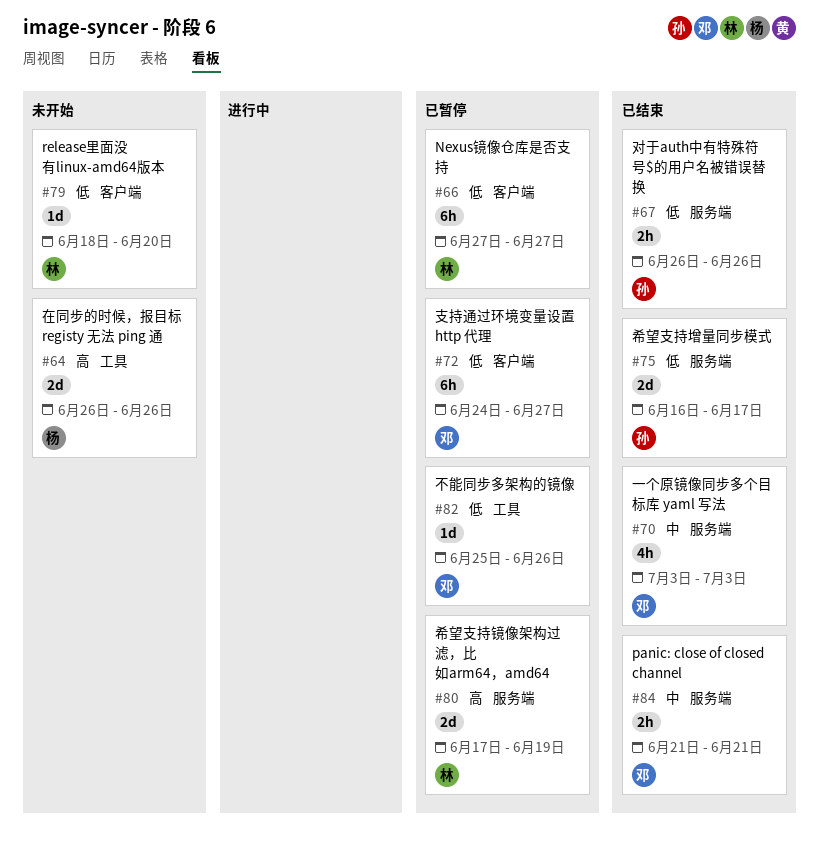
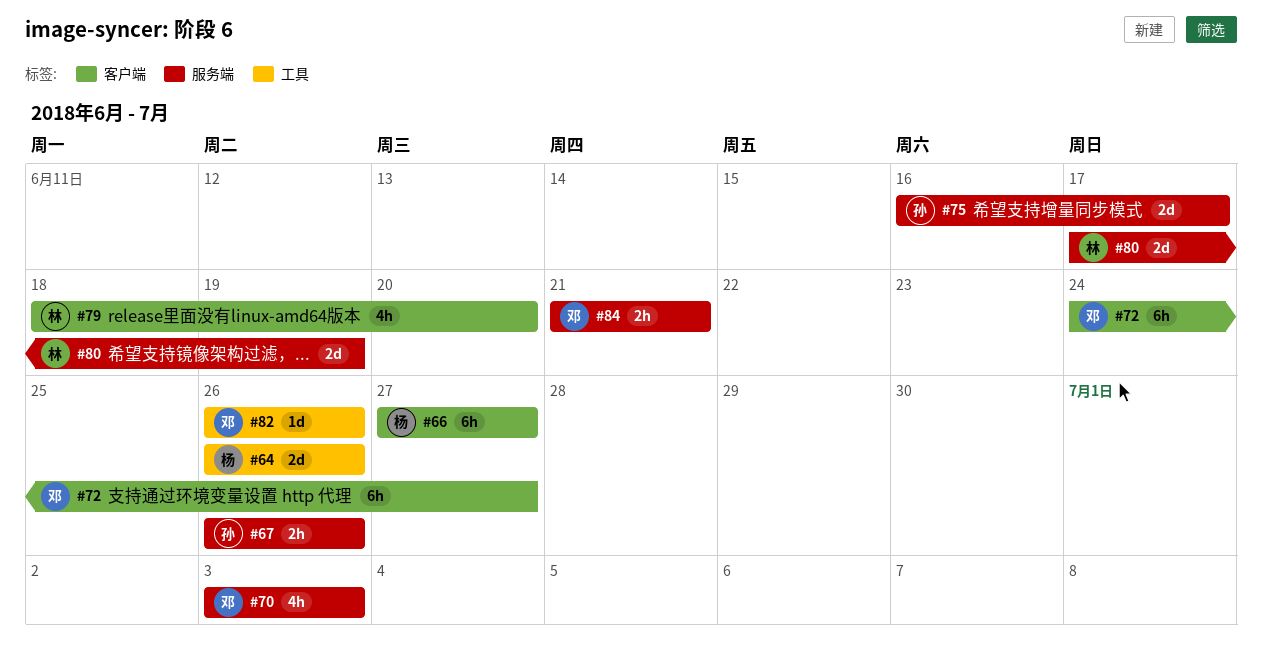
#66, owner: 林 -> 杨
#79, estimate: 1d -> 4h
#82, start: Jun 25 -> Jun 26

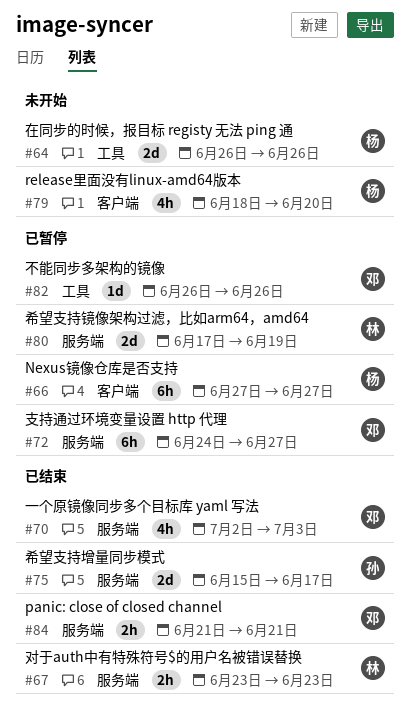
#67, owner: 孙 -> 林
#67, start: Jun 26 -> Jun 23
#67, due: Jun 26 -> Jun 23
#70, start: Jul 3 -> Jul 2
#72, label: 客户端 -> 服务端
#75, start: Jun 16 -> Jun 15
#79, owner: 林 -> 杨

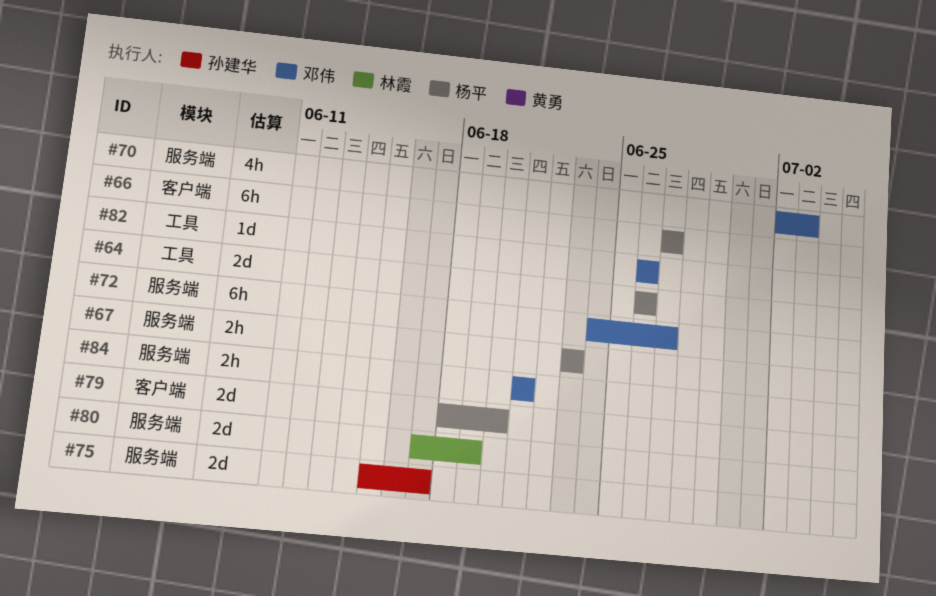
#67, owner: 林霞 -> 杨平
#79, estimate: 4h -> 2d

